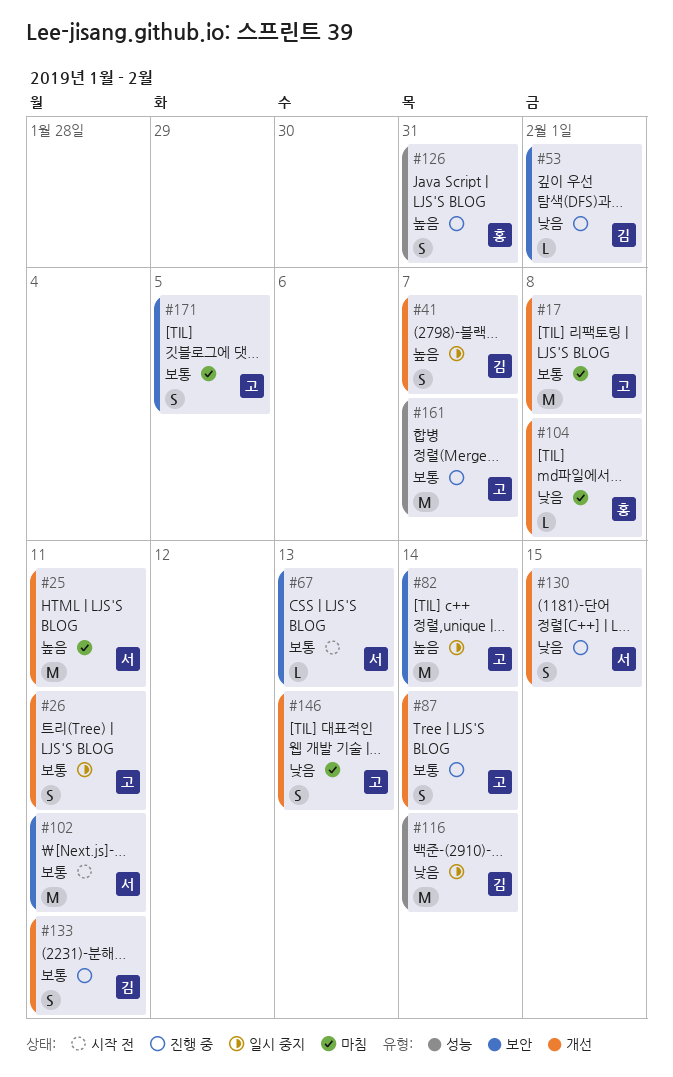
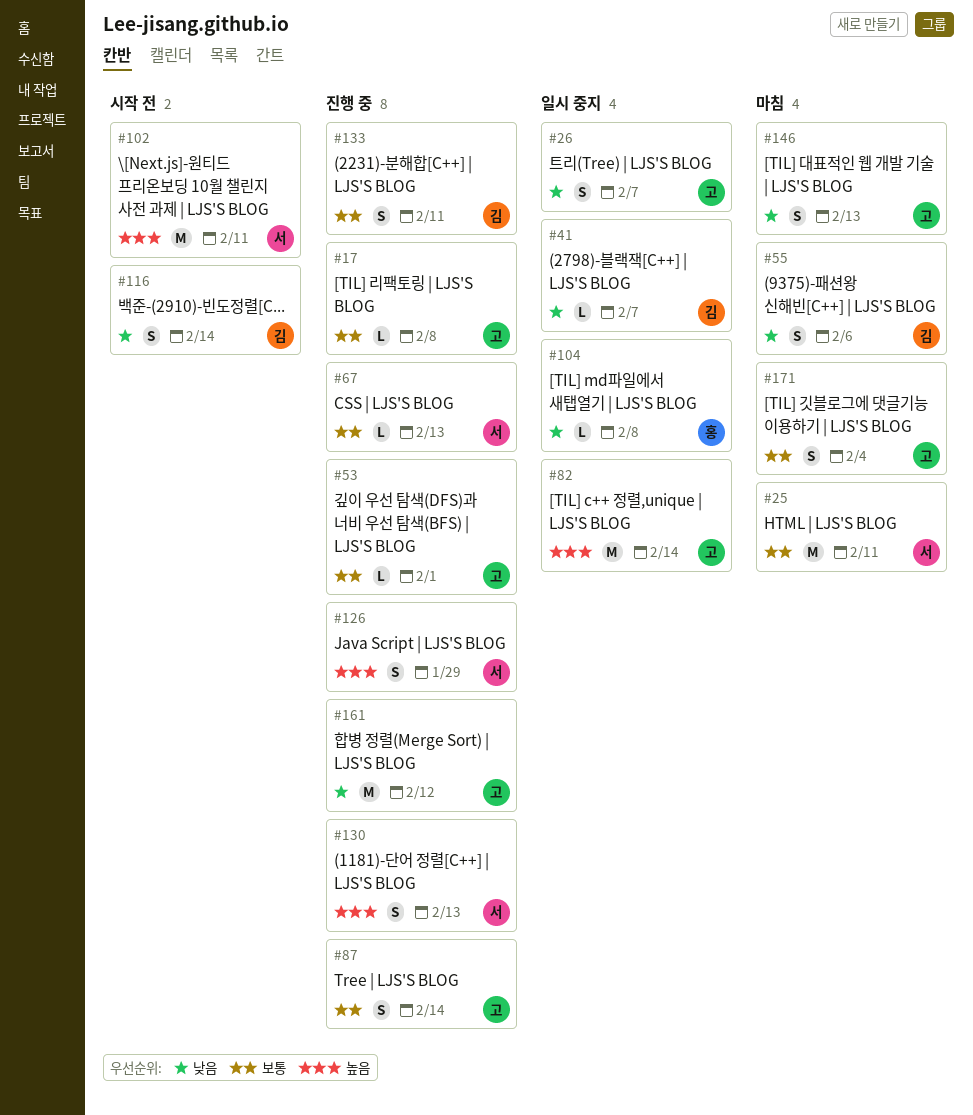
#17, status: 마침 -> 진행 중
#17, estimate: M -> L
#25, priority: 높음 -> 보통
#26, priority: 보통 -> 낮음
#26, due: Feb 11 -> Feb 7
#41, priority: 높음 -> 낮음
#41, estimate: S -> L
#53, owner: 김 -> 고
#53, priority: 낮음 -> 보통
#55: none -> present
#67, status: 시작 전 -> 진행 중
#102, priority: 보통 -> 높음
#104, status: 마침 -> 일시 중지
#116, status: 일시 중지 -> 시작 전
#116, estimate: M -> S
#126, owner: 홍 -> 서
#126, due: Jan 31 -> Jan 29
#130, priority: 낮음 -> 높음
#130, due: Feb 15 -> Feb 13
#161, priority: 보통 -> 낮음
#161, due: Feb 7 -> Feb 12
#171, due: Feb 5 -> Feb 4

